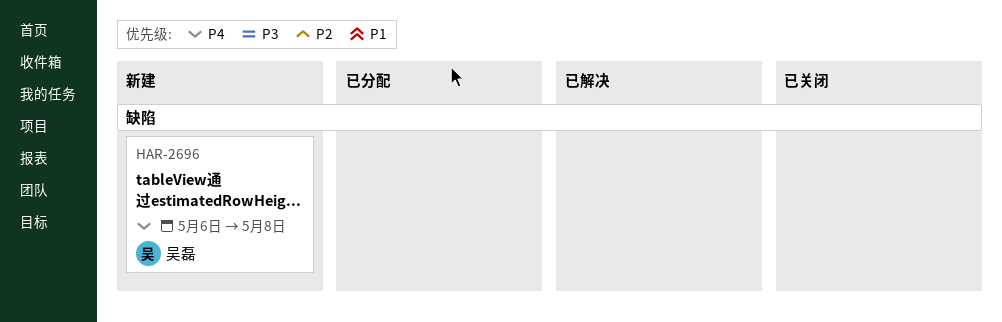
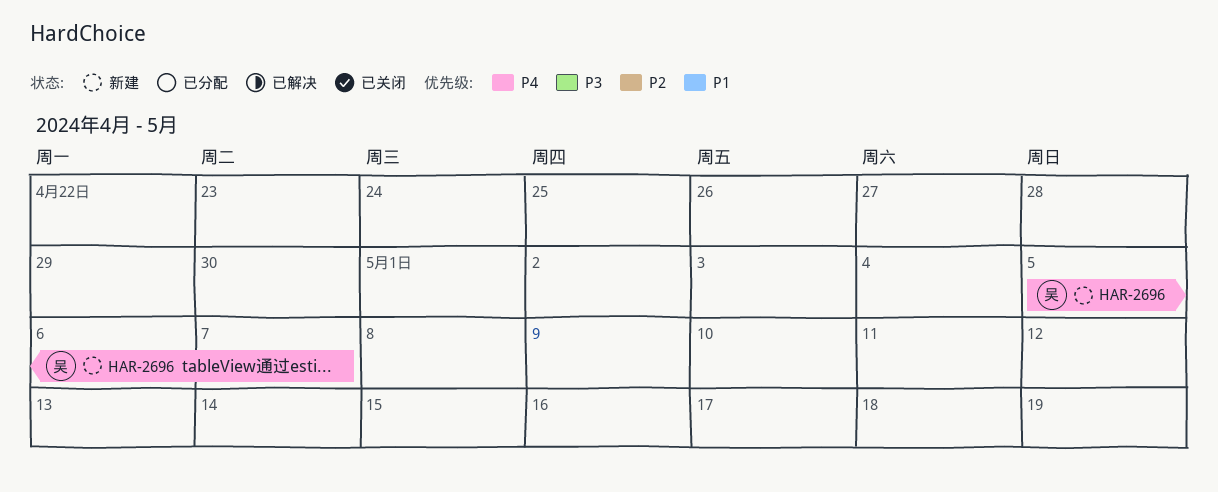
HAR-2696, start: May 6 -> May 5
HAR-2696, due: May 8 -> May 7

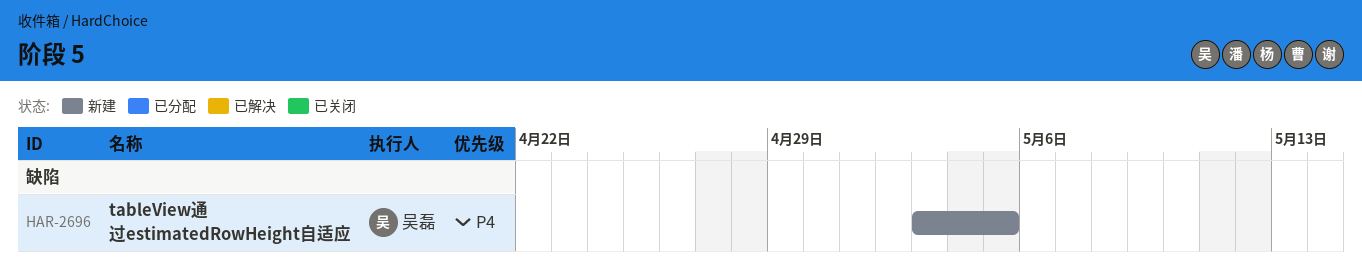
HAR-2696, start: May 5 -> May 3
HAR-2696, due: May 7 -> May 5

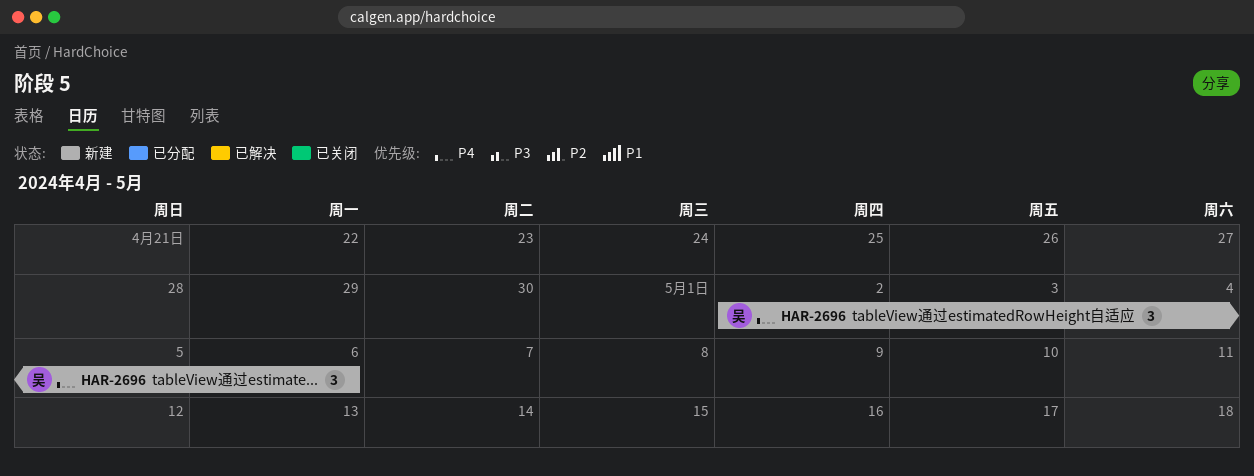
HAR-2696, start: May 3 -> May 2
HAR-2696, due: May 5 -> May 6

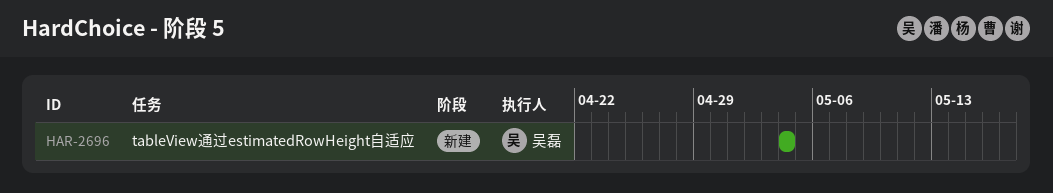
HAR-2696, start: May 2 -> May 4
HAR-2696, due: May 6 -> May 4

